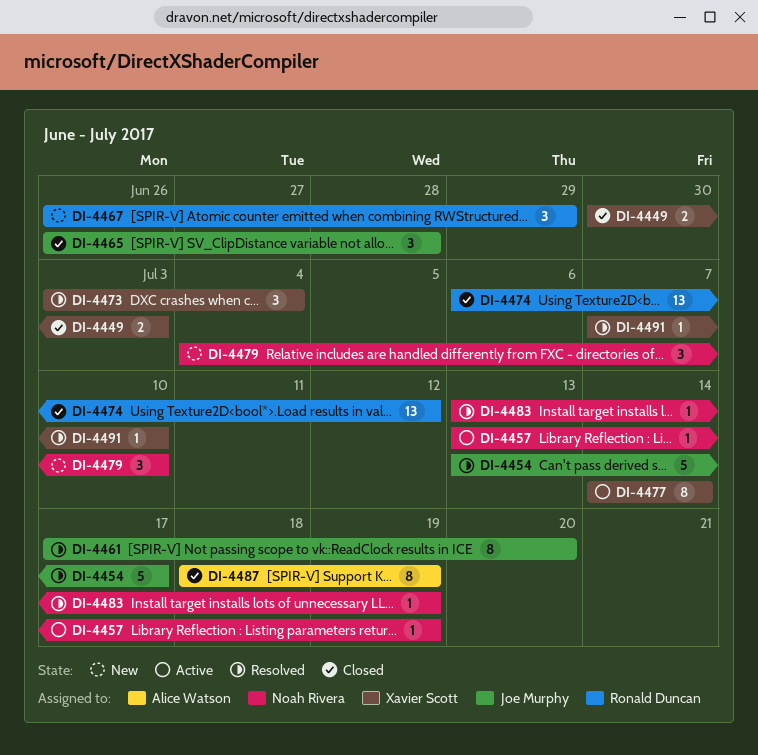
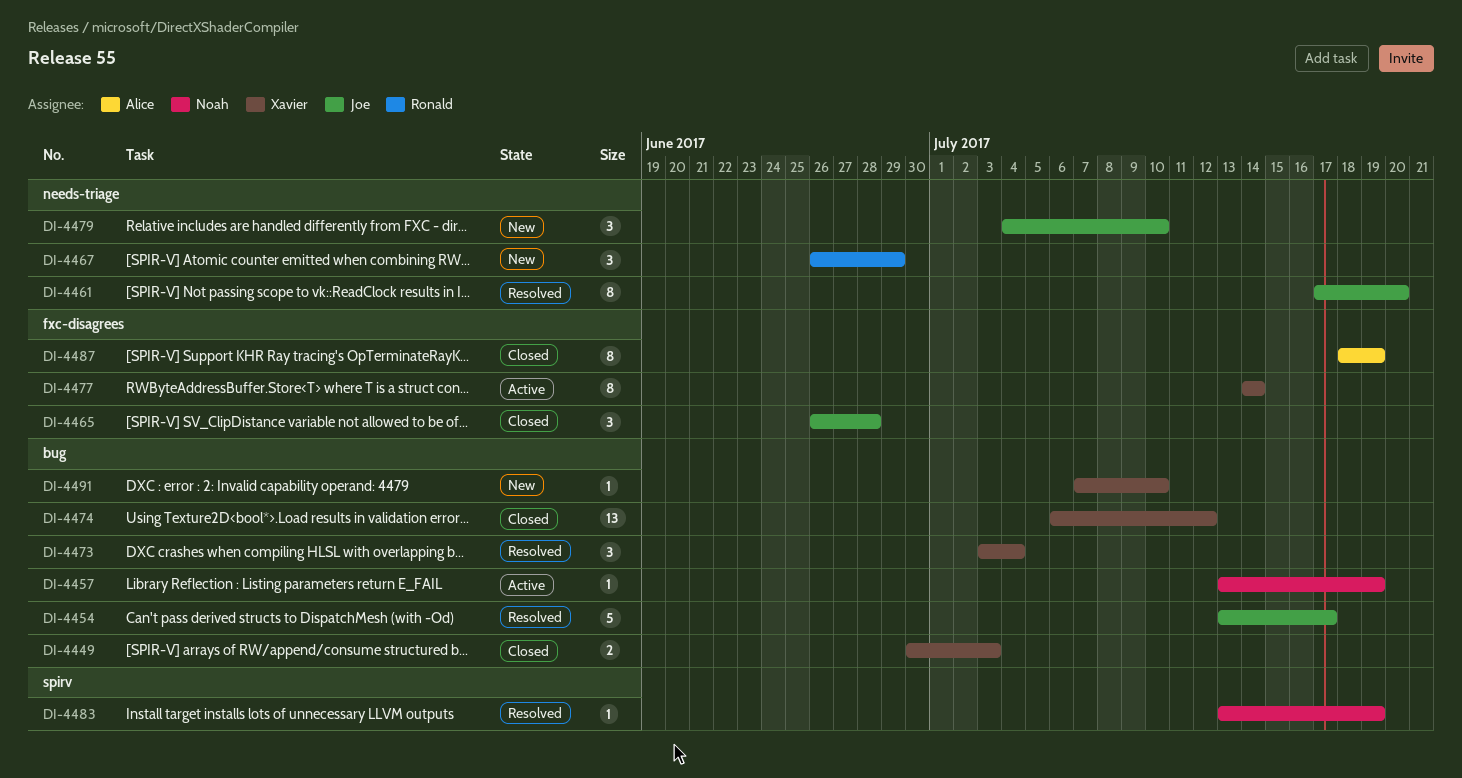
DI-4474, owner: Ronald Duncan -> Xavier Scott
DI-4479, owner: Noah Rivera -> Joe Murphy
DI-4491, status: Resolved -> New

